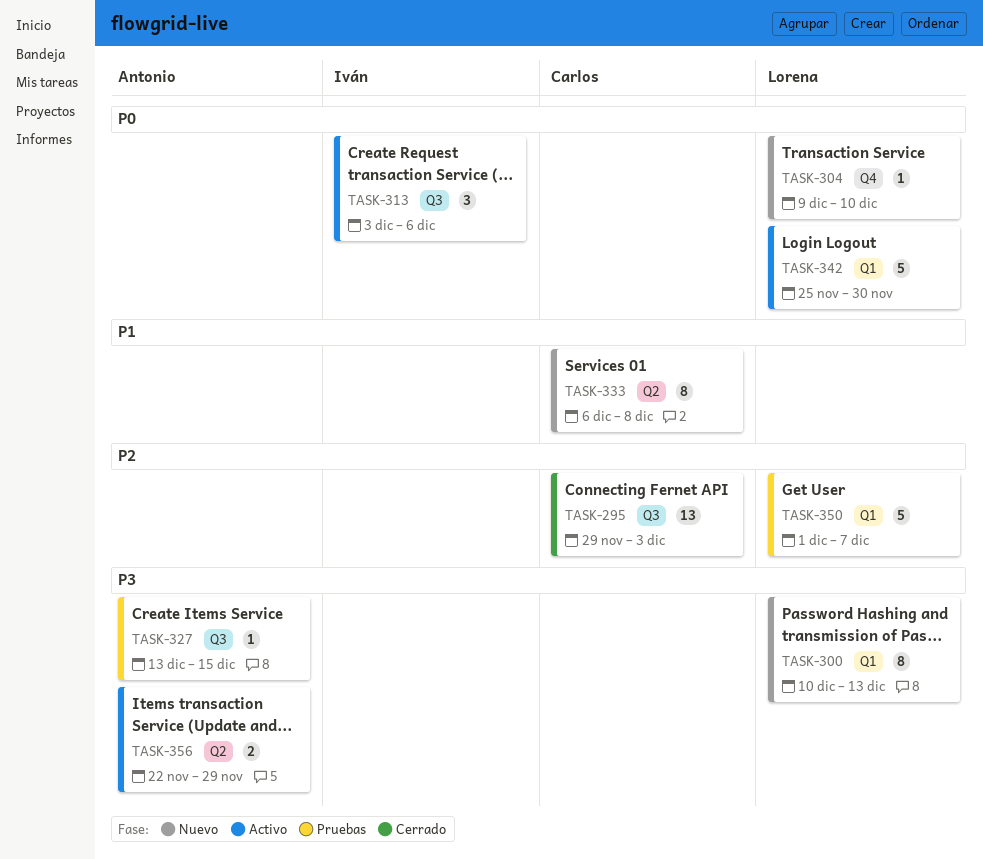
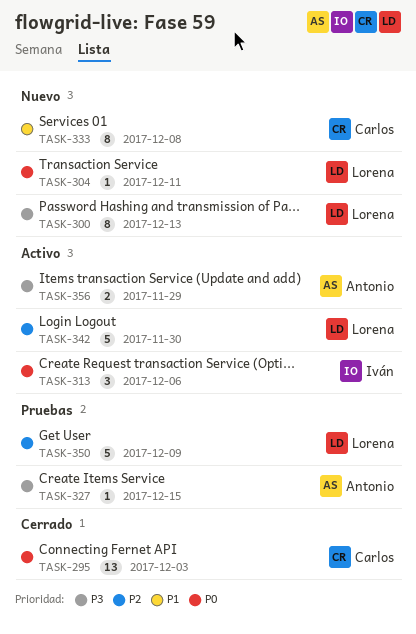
TASK-295, priority: P2 -> P0
TASK-304, due: Dec 10 -> Dec 11
TASK-342, priority: P0 -> P2
TASK-350, due: Dec 7 -> Dec 9

